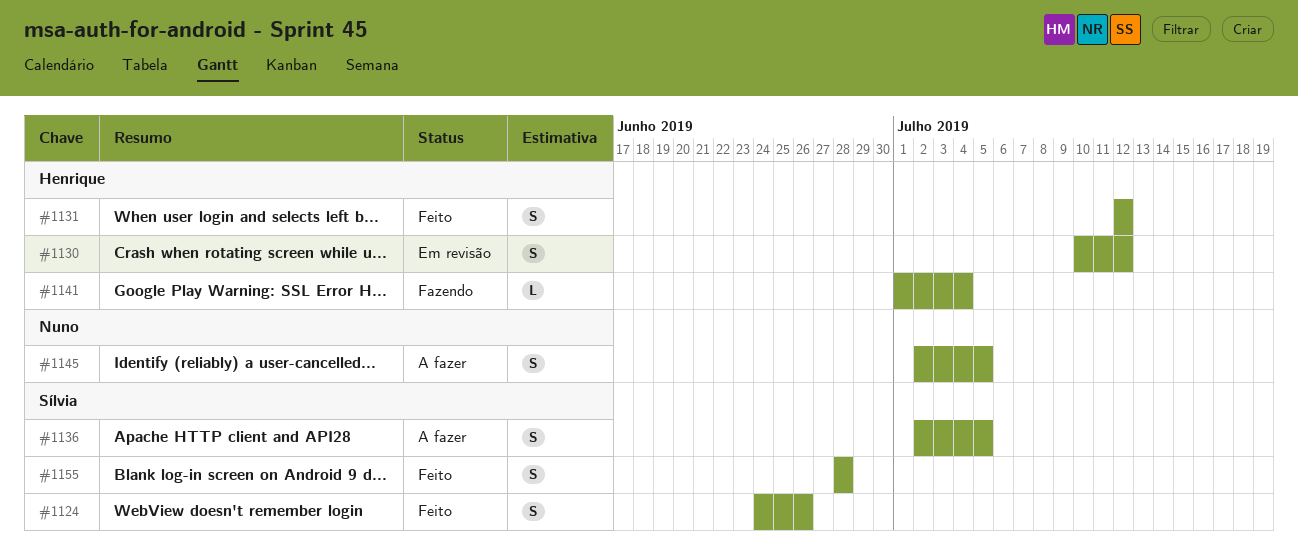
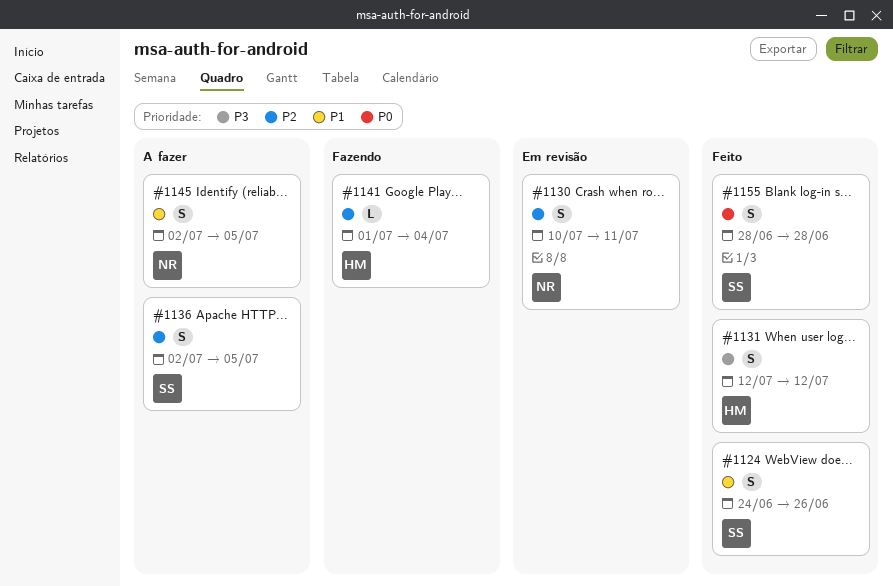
#1130, owner: Henrique -> Nuno
#1130, due: Jul 12 -> Jul 11

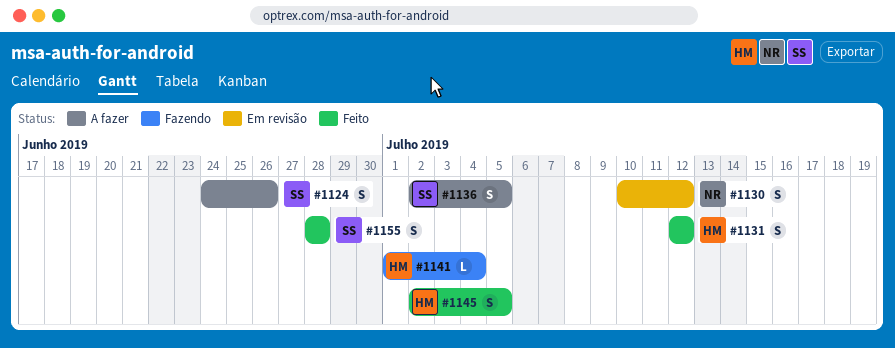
#1124, status: Feito -> A fazer
#1130, due: Jul 11 -> Jul 12
#1145, status: A fazer -> Feito
#1145, owner: NR -> HM

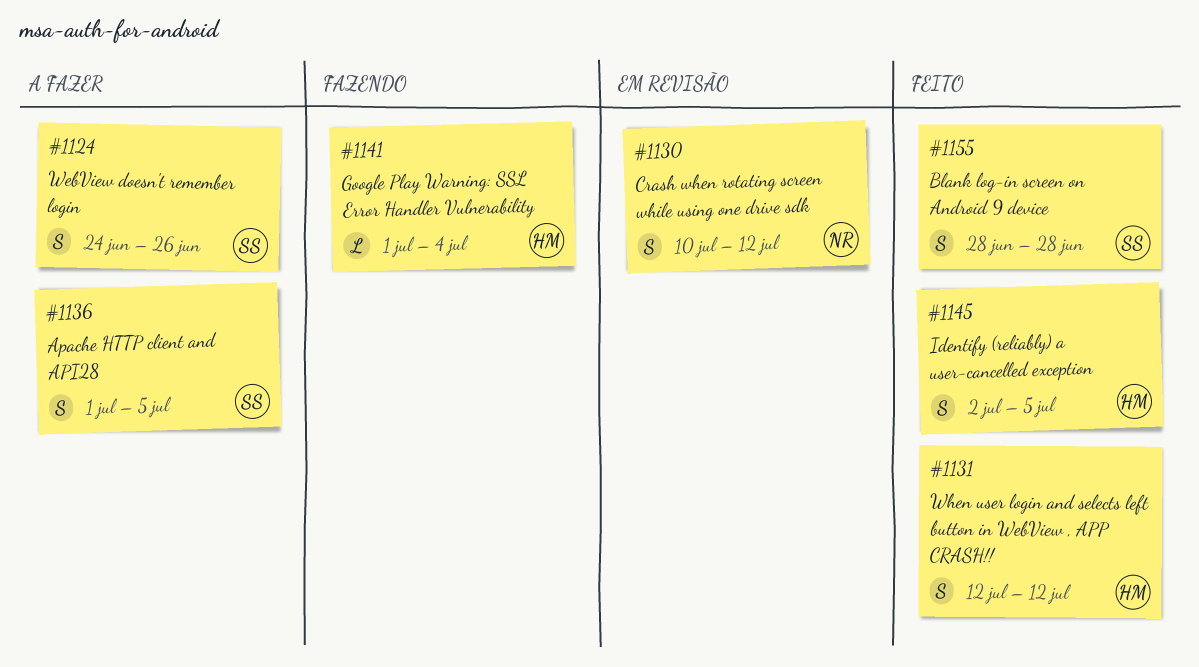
#1136, start: Jul 2 -> Jul 1

